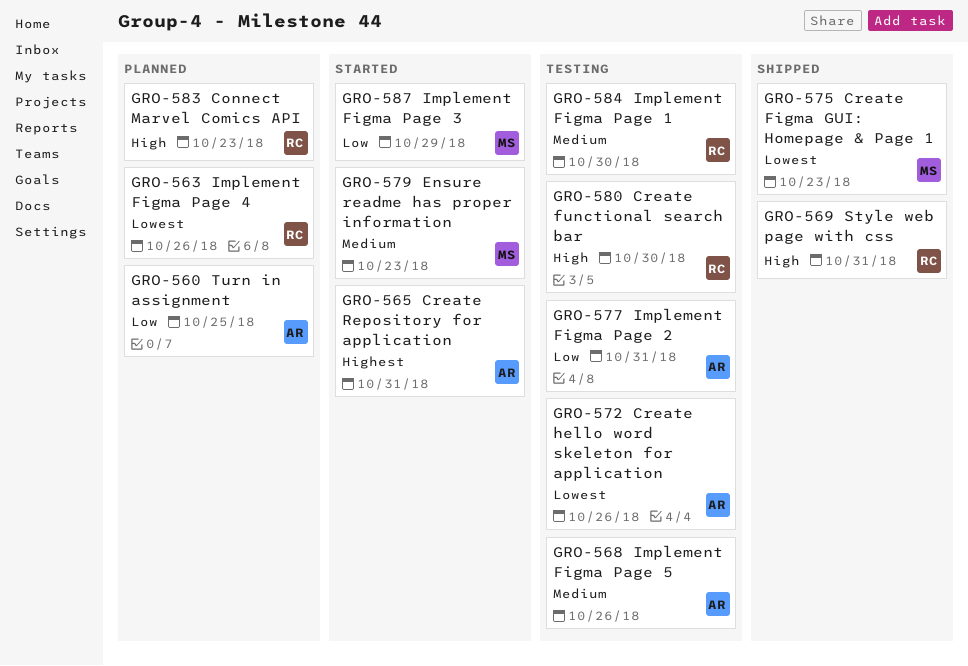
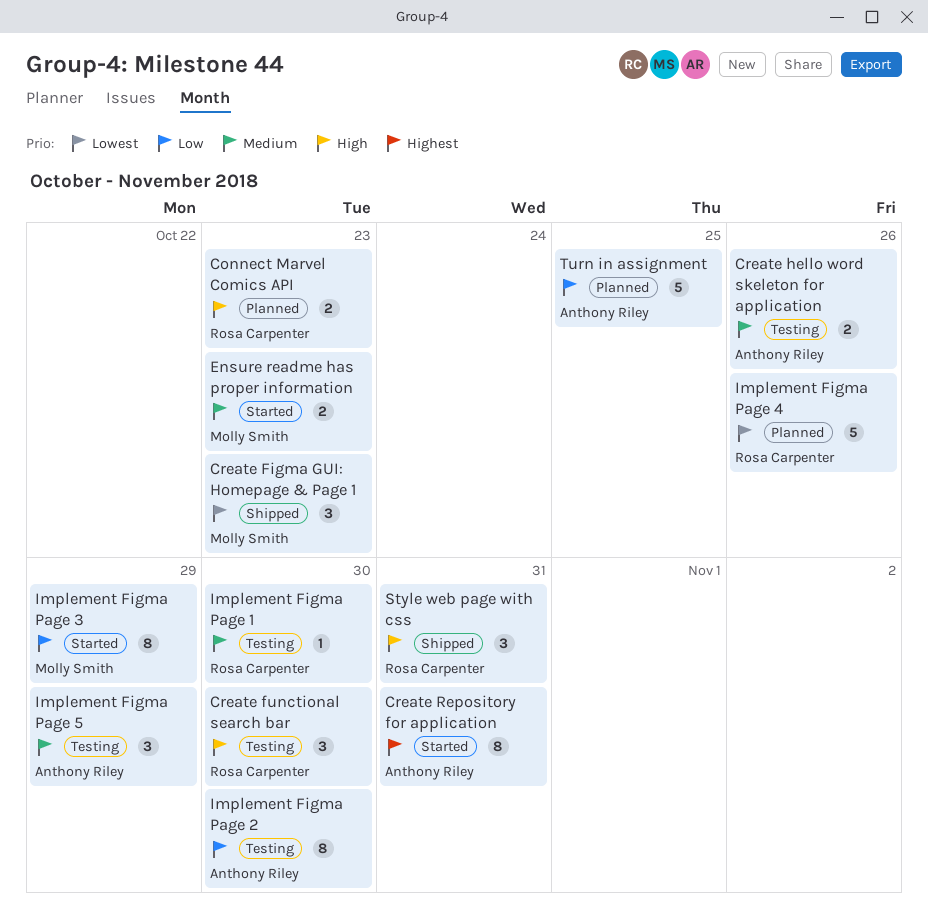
Create hello word skeleton for application, priority: Lowest -> Medium
Implement Figma Page 2, due: Oct 31 -> Oct 30
Implement Figma Page 5, due: Oct 26 -> Oct 29

